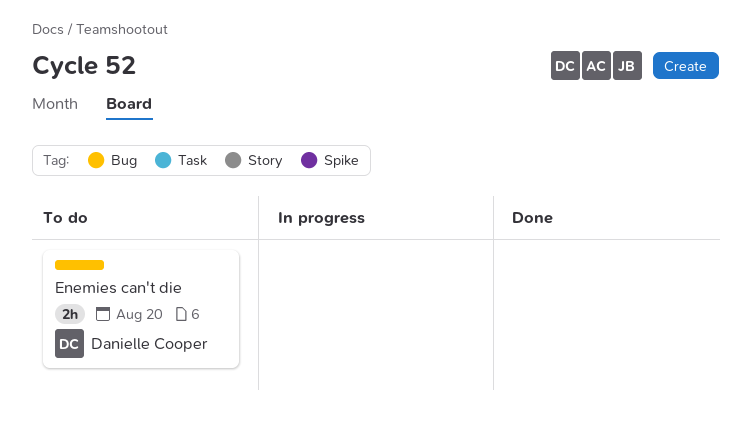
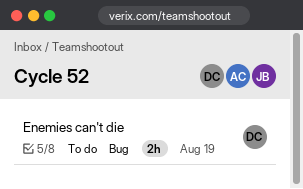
Enemies can't die, due: Aug 20 -> Aug 19

